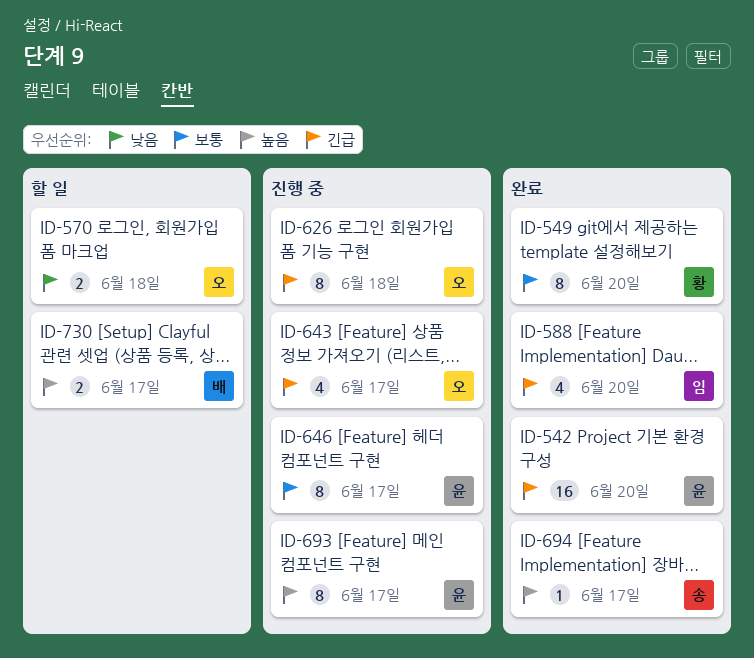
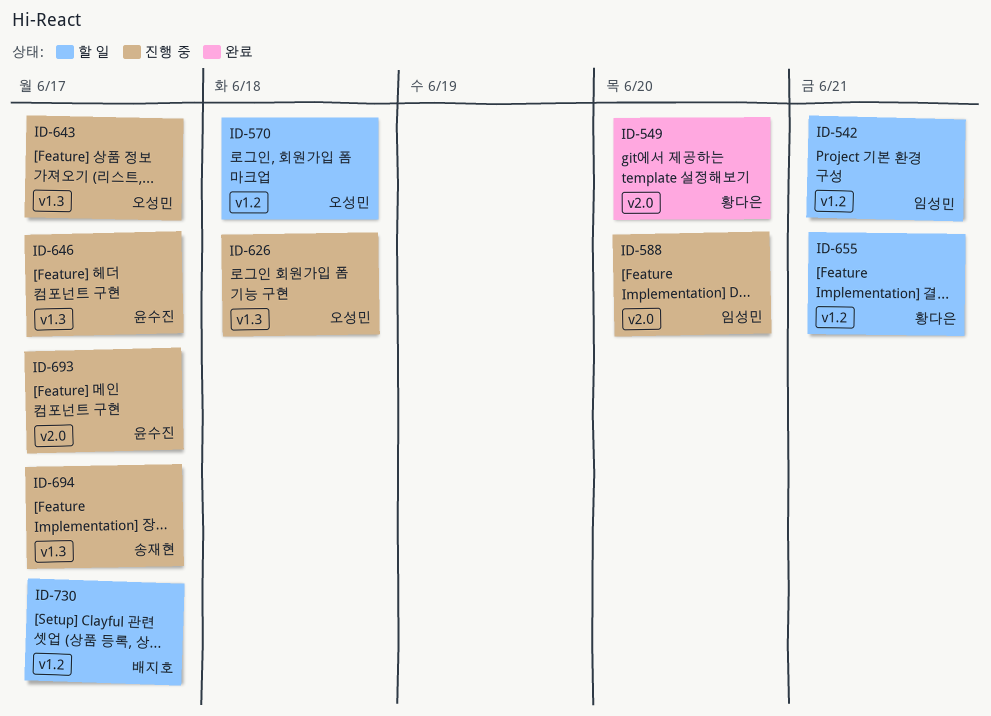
ID-542, status: 완료 -> 할 일
ID-542, owner: 윤수진 -> 임성민
ID-542, due: Jun 20 -> Jun 21
ID-588, status: 완료 -> 진행 중
ID-655: none -> present
ID-694, status: 완료 -> 진행 중

